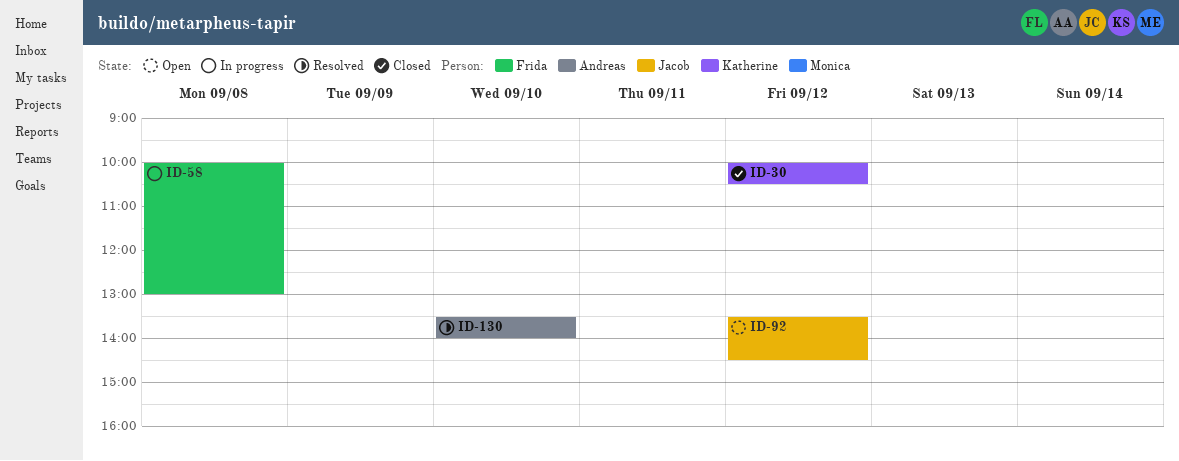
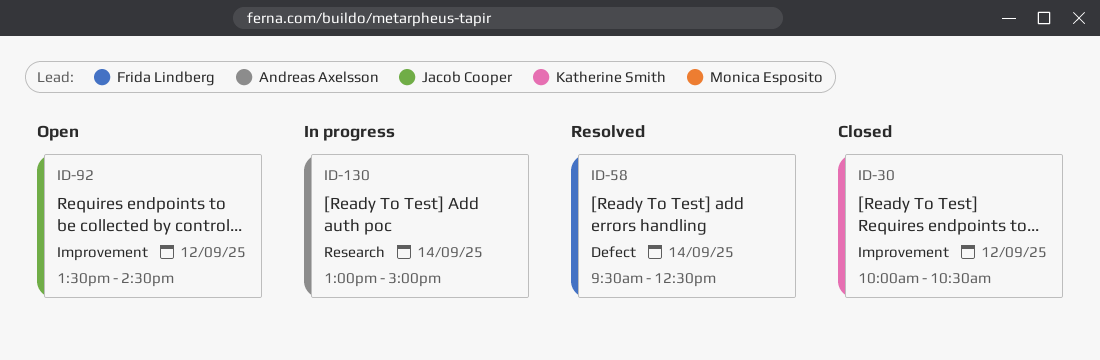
ID-58, status: In progress -> Resolved
ID-58, day: Sep 8 -> Sep 14
ID-58, begins: 10:00 -> 09:30
ID-58, ends: 13:00 -> 12:30
ID-130, status: Resolved -> In progress
ID-130, day: Sep 10 -> Sep 14
ID-130, begins: 13:30 -> 13:00
ID-130, ends: 14:00 -> 15:00

